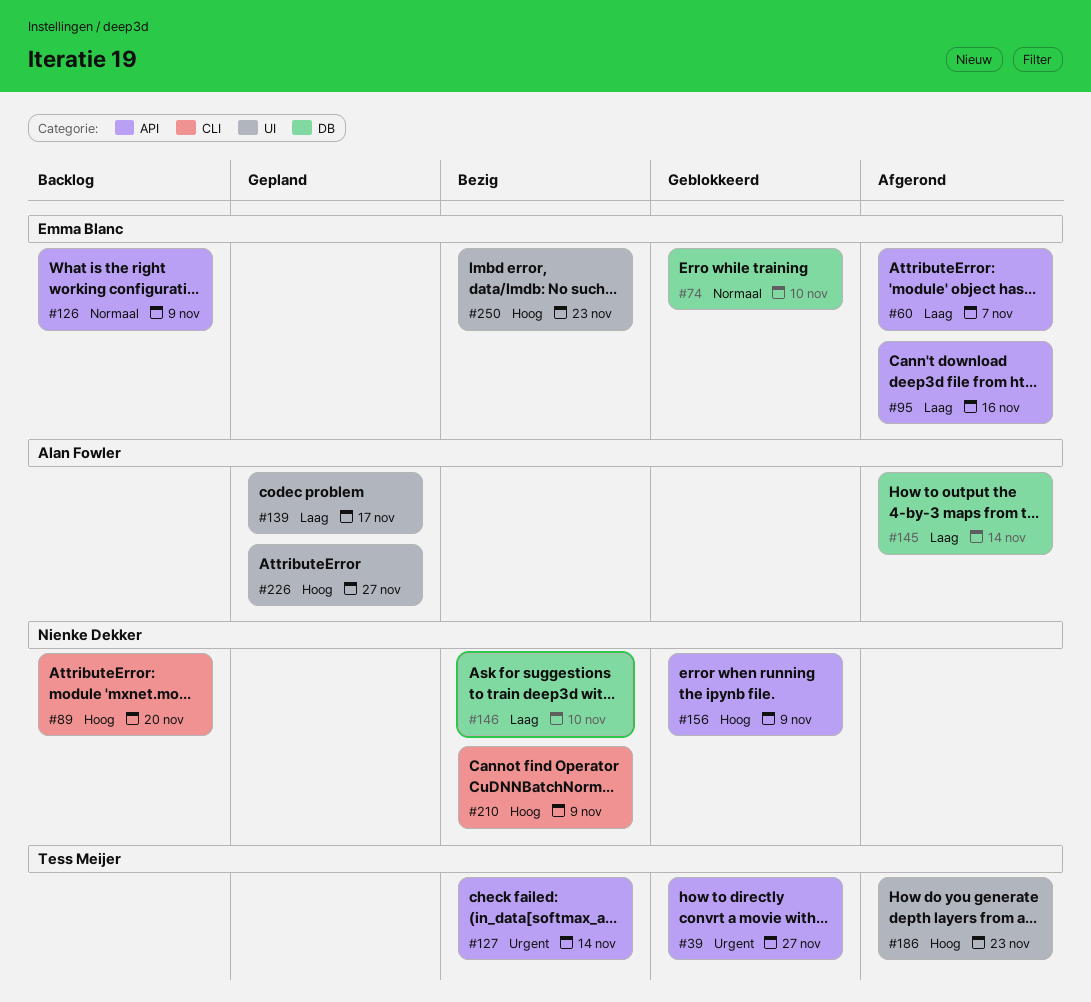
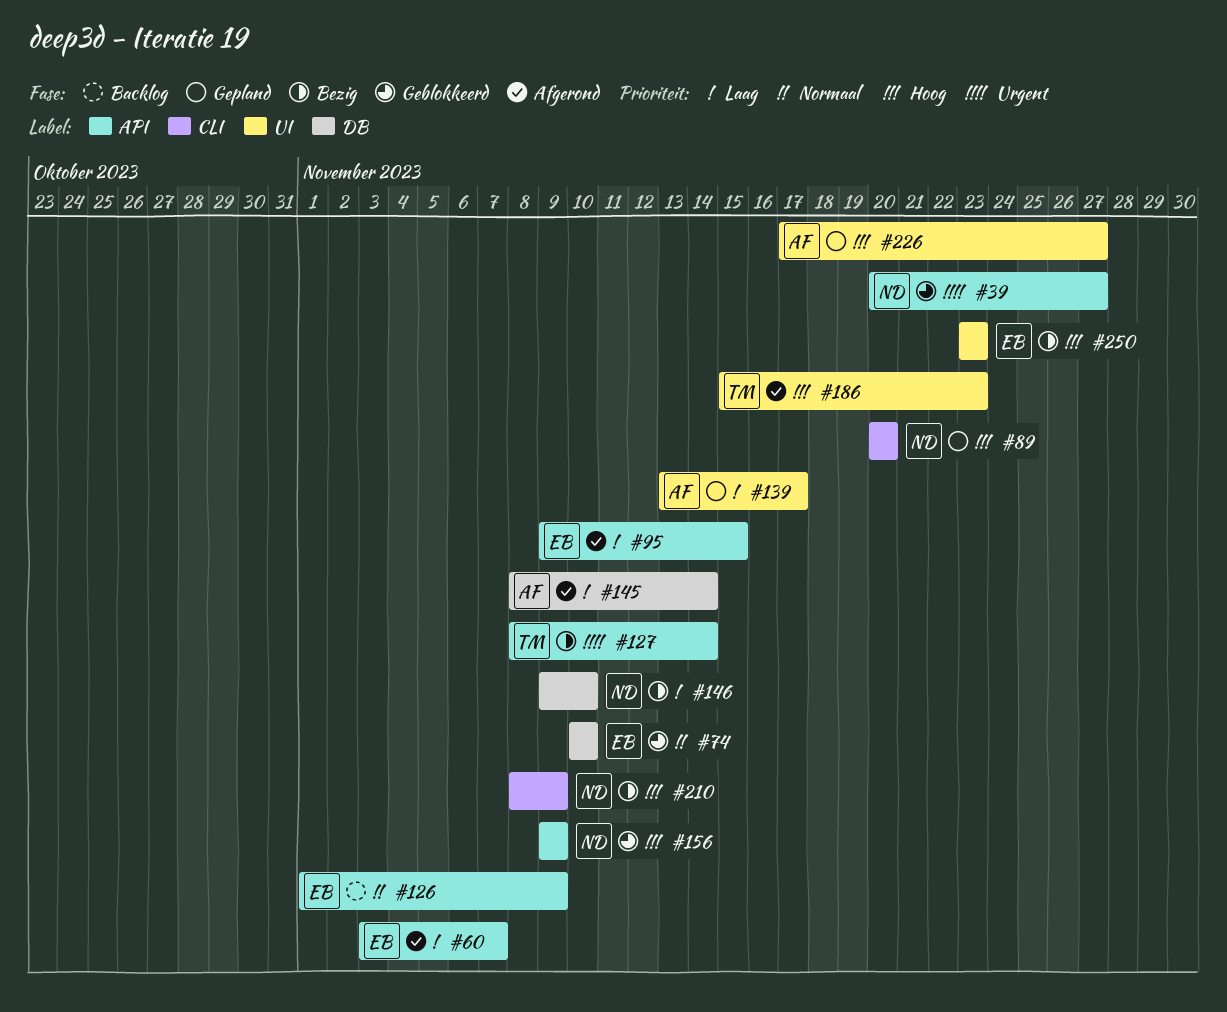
#39, owner: Tess Meijer -> Nienke Dekker
#89, status: Backlog -> Gepland
#95, due: Nov 16 -> Nov 15

